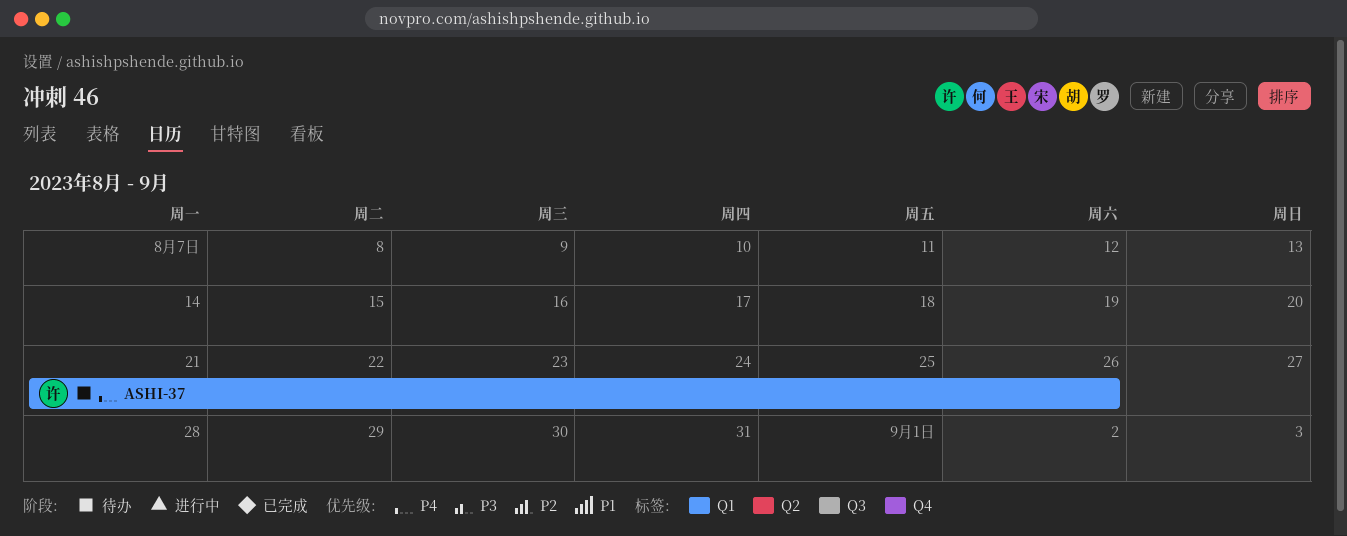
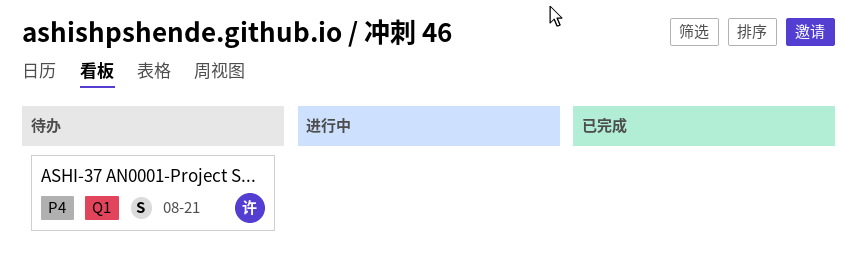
ASHI-37, due: Aug 26 -> Aug 21

